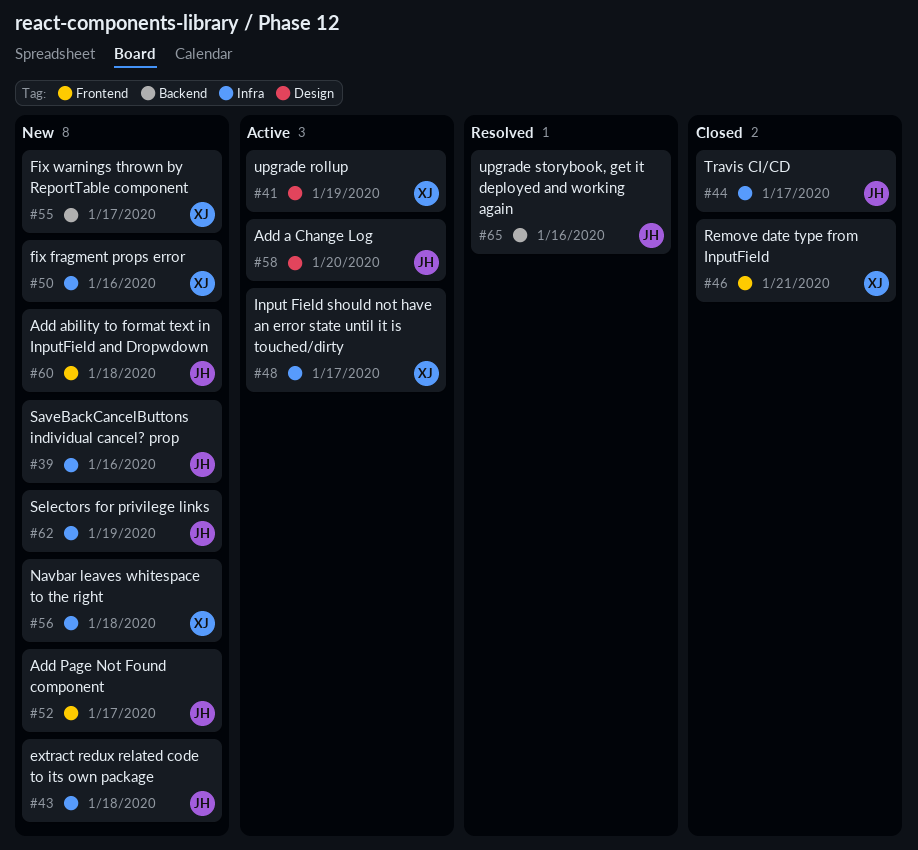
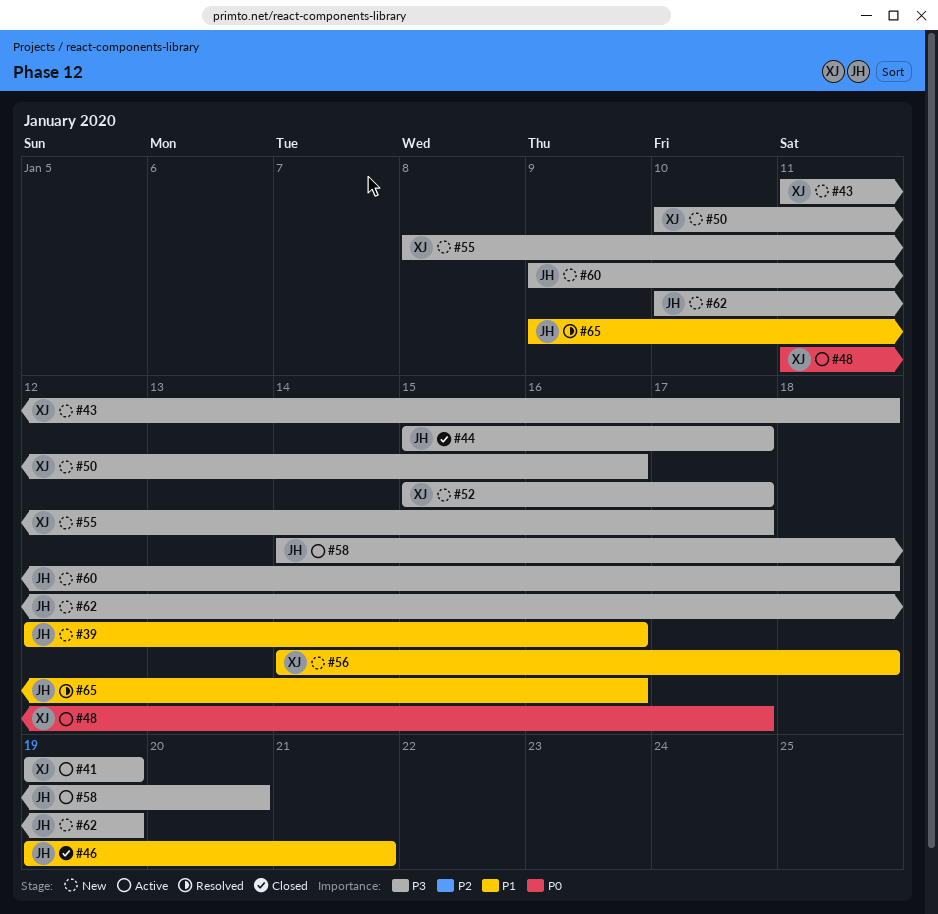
#43, owner: JH -> XJ
#46, owner: XJ -> JH
#52, owner: JH -> XJ

